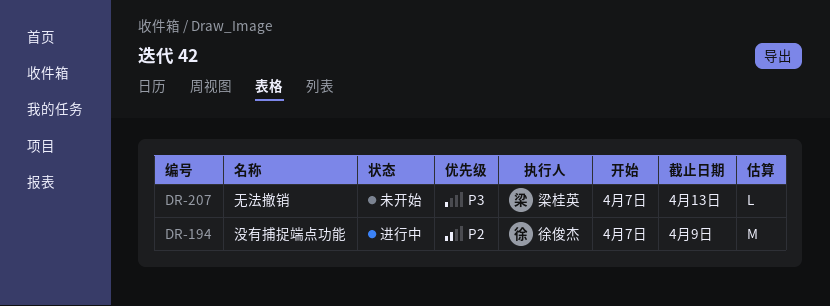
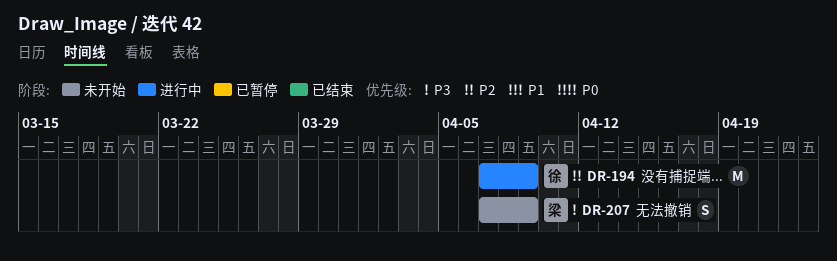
DR-207, estimate: L -> S
DR-207, due: Apr 13 -> Apr 9

